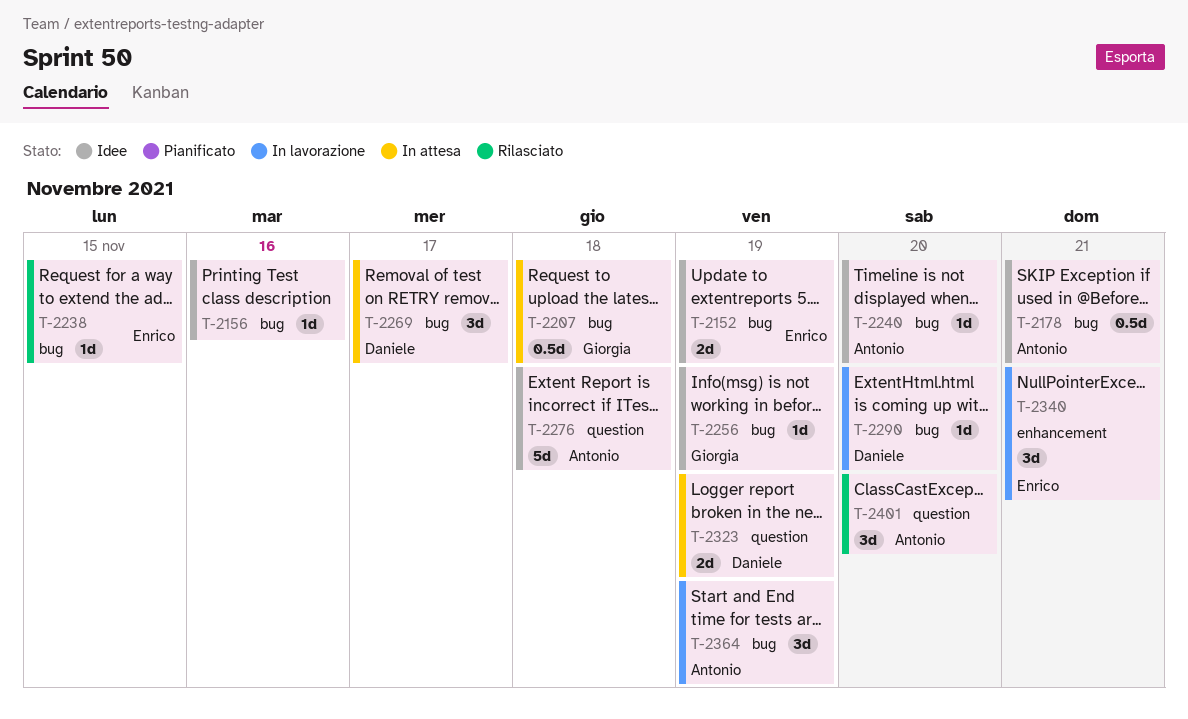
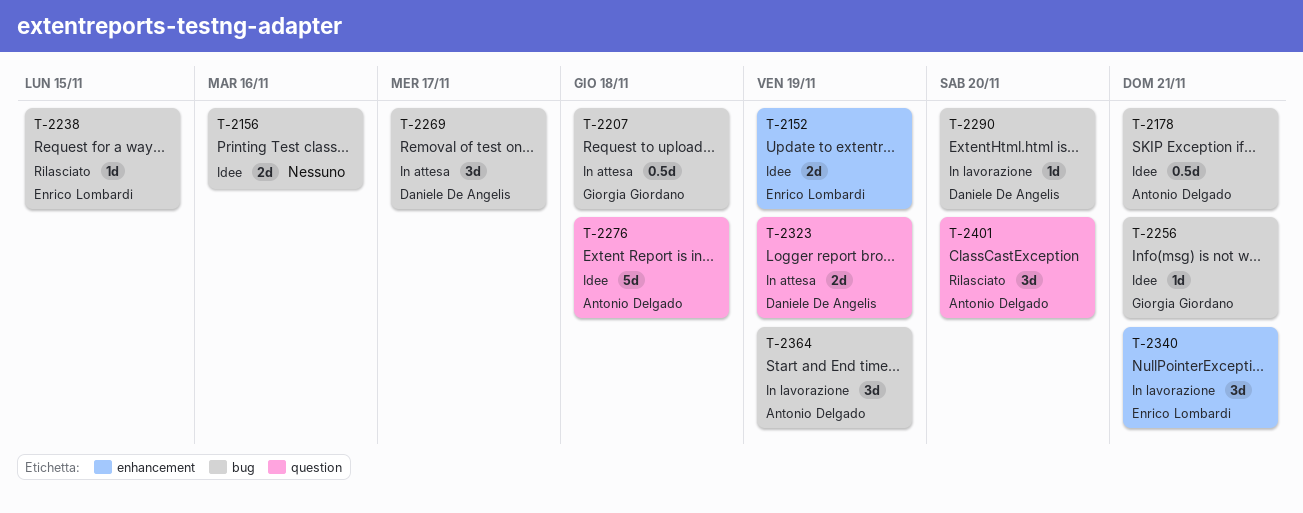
T-2152, label: bug -> enhancement
T-2156, estimate: 1d -> 2d
T-2240: present -> none
T-2256, due: Nov 19 -> Nov 21

